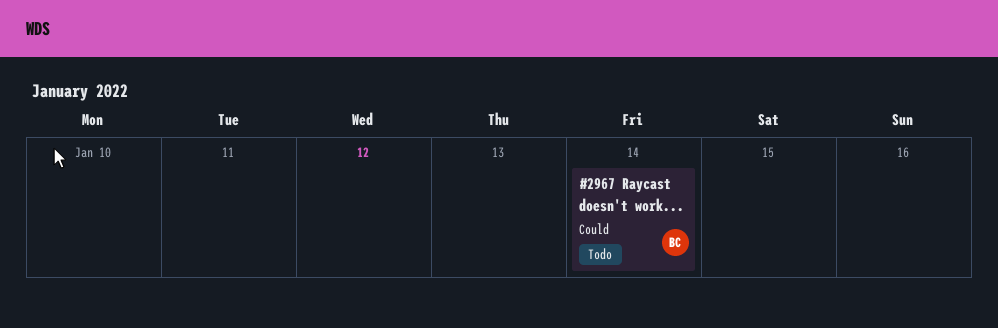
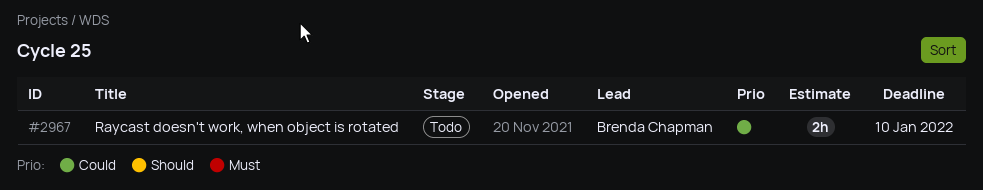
#2967, due: Jan 14 -> Jan 10

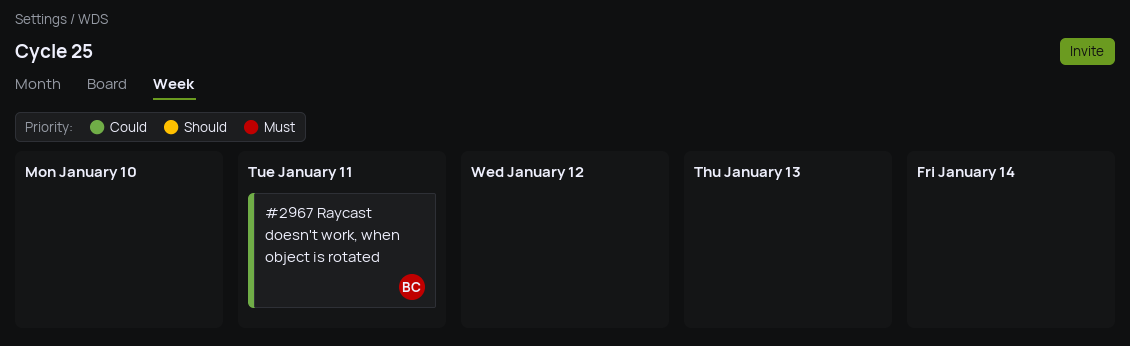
#2967, due: Jan 10 -> Jan 11

